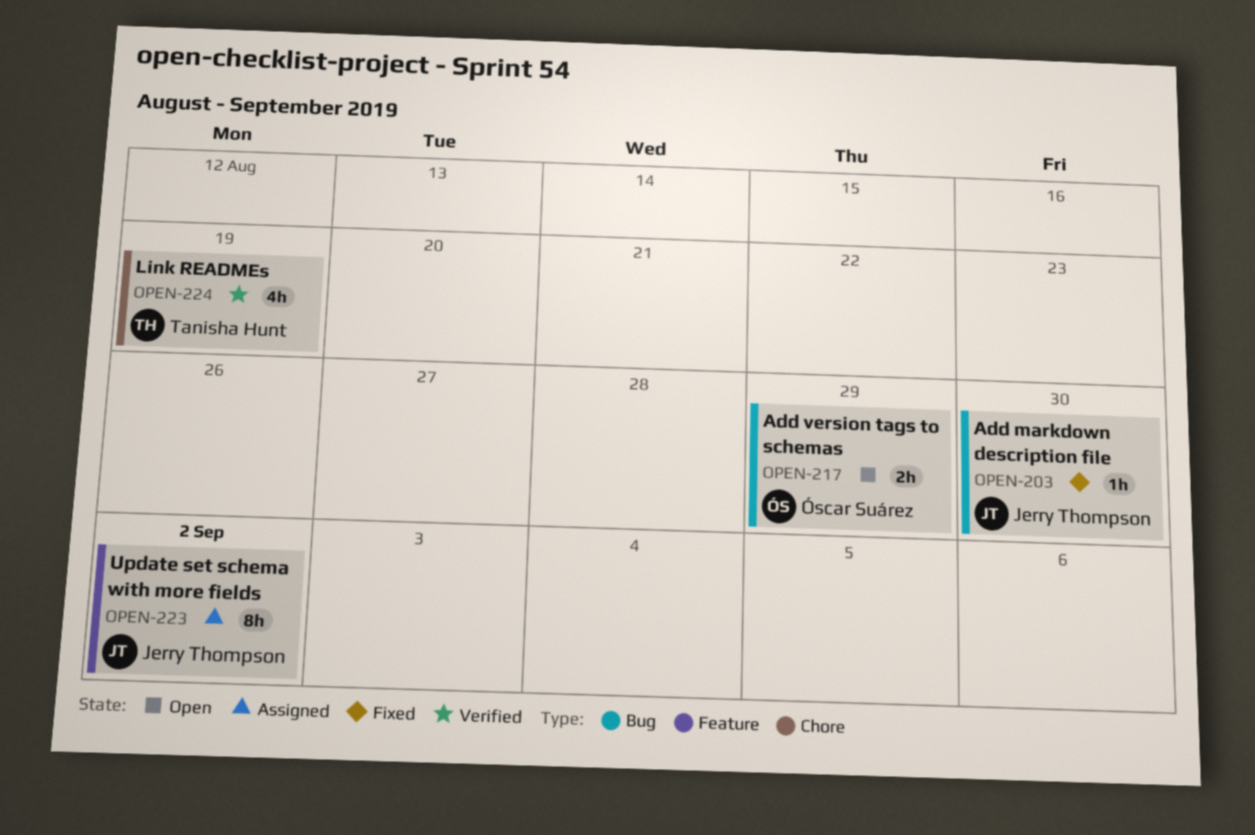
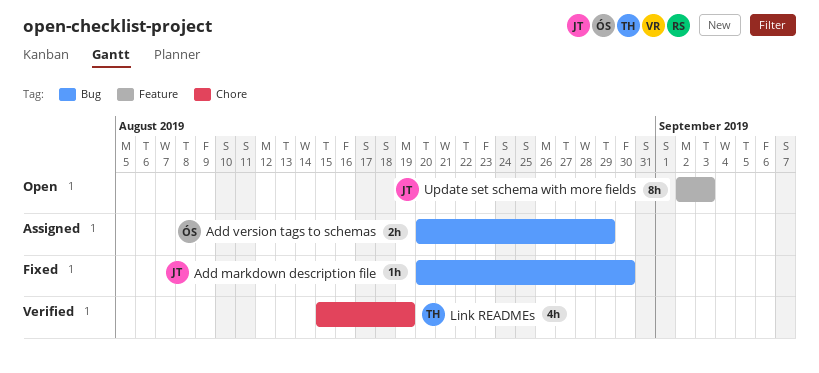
Add version tags to schemas, status: Open -> Assigned
Update set schema with more fields, status: Assigned -> Open
Update set schema with more fields, due: Sep 2 -> Sep 3

